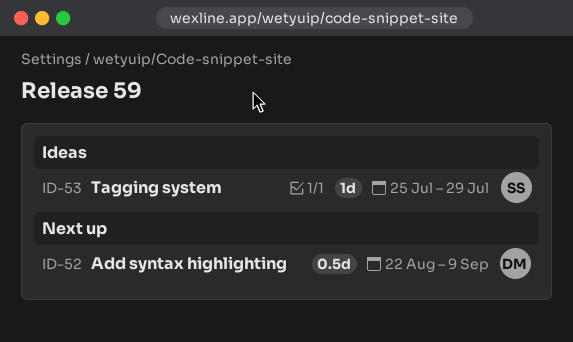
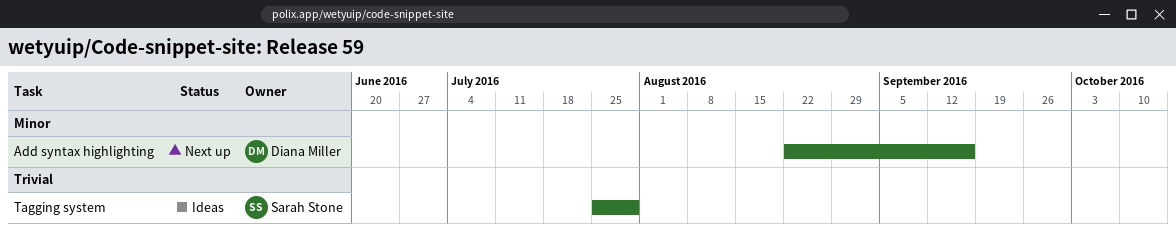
Add syntax highlighting, due: Sep 9 -> Sep 16

